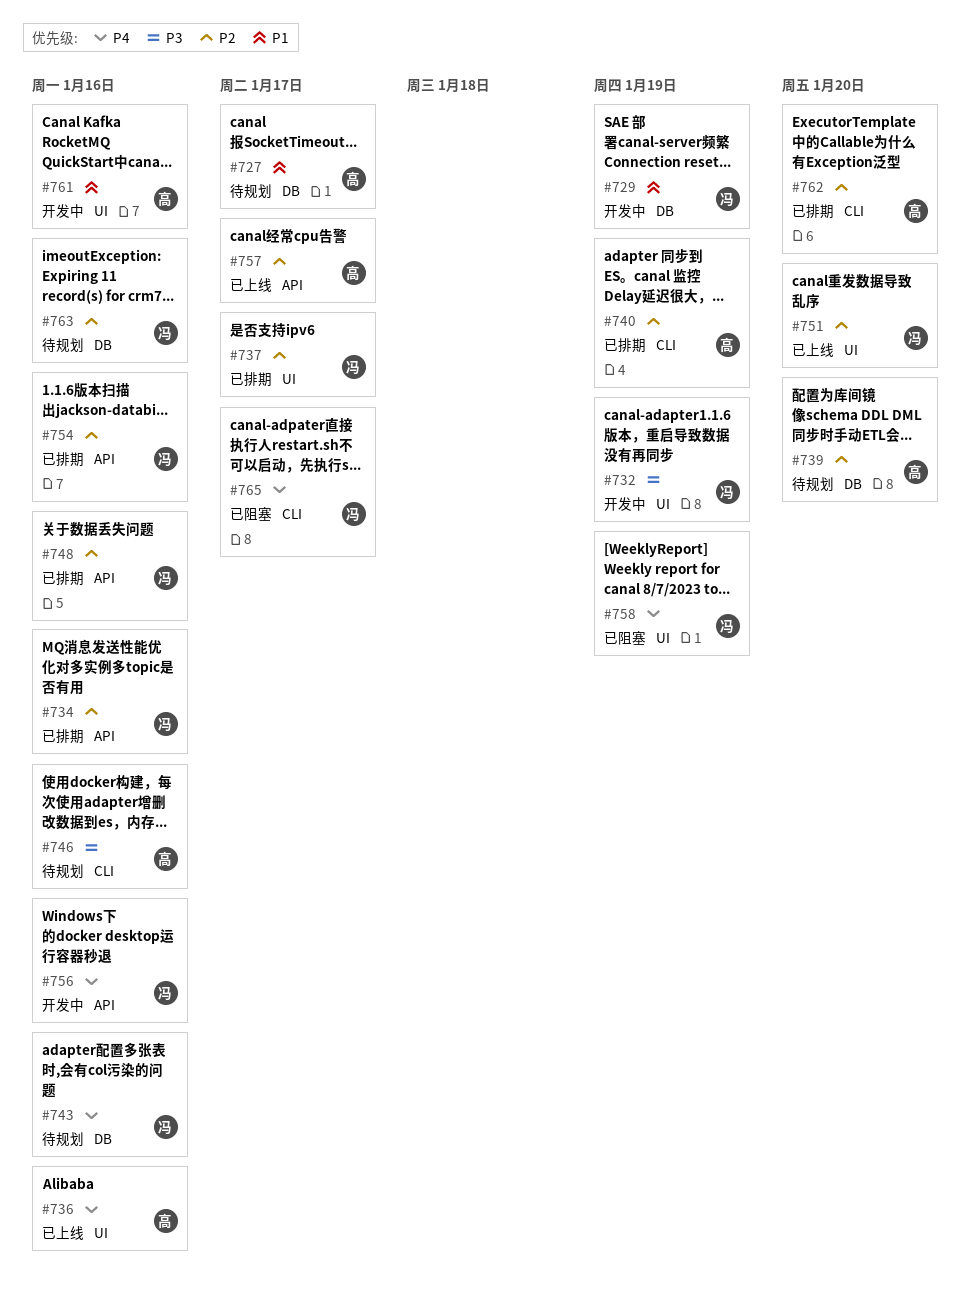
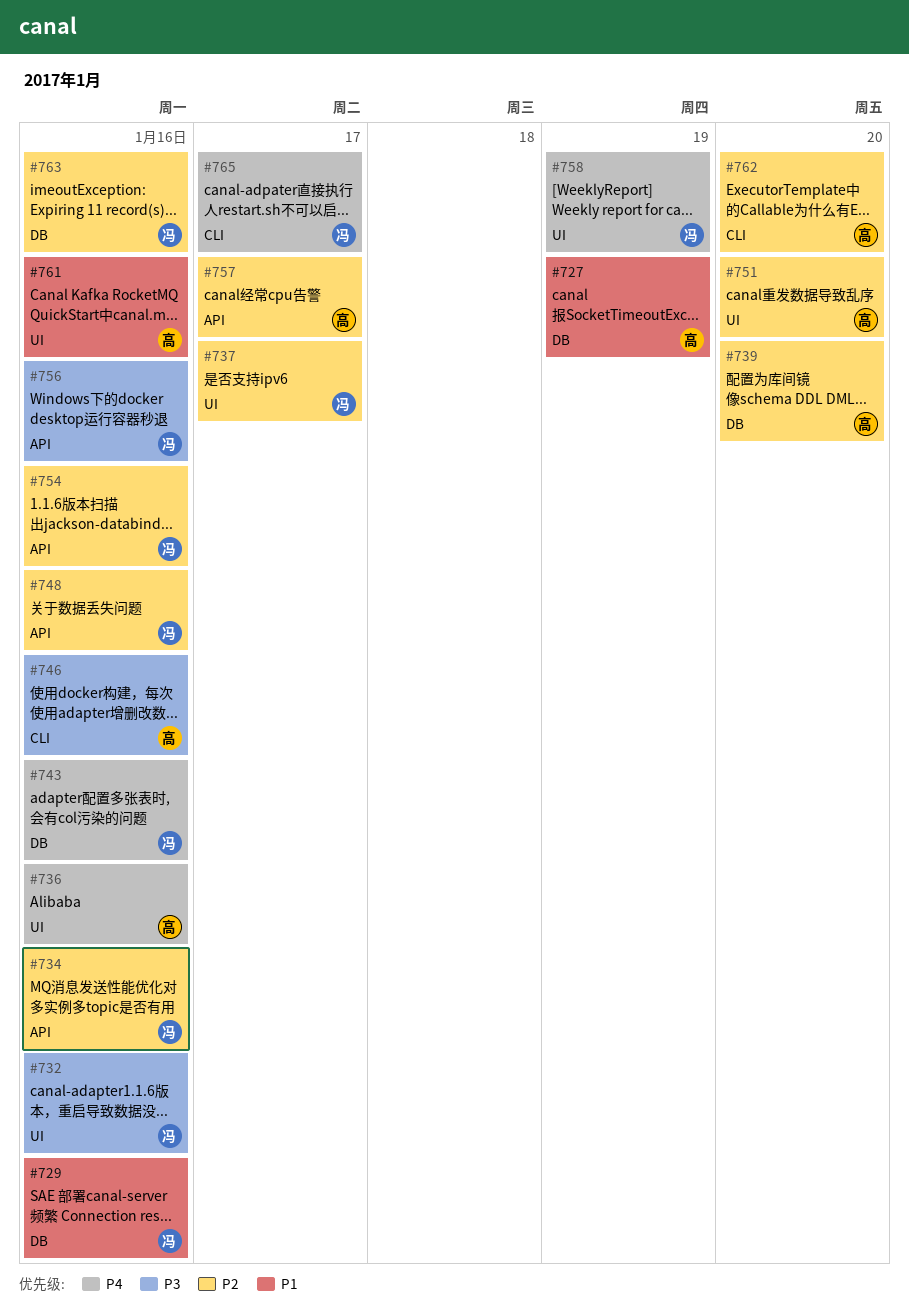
#727, due: Jan 17 -> Jan 19
#729, due: Jan 19 -> Jan 16
#732, due: Jan 19 -> Jan 16
#740: present -> none
#751, owner: 冯 -> 高
#756, priority: P4 -> P3

